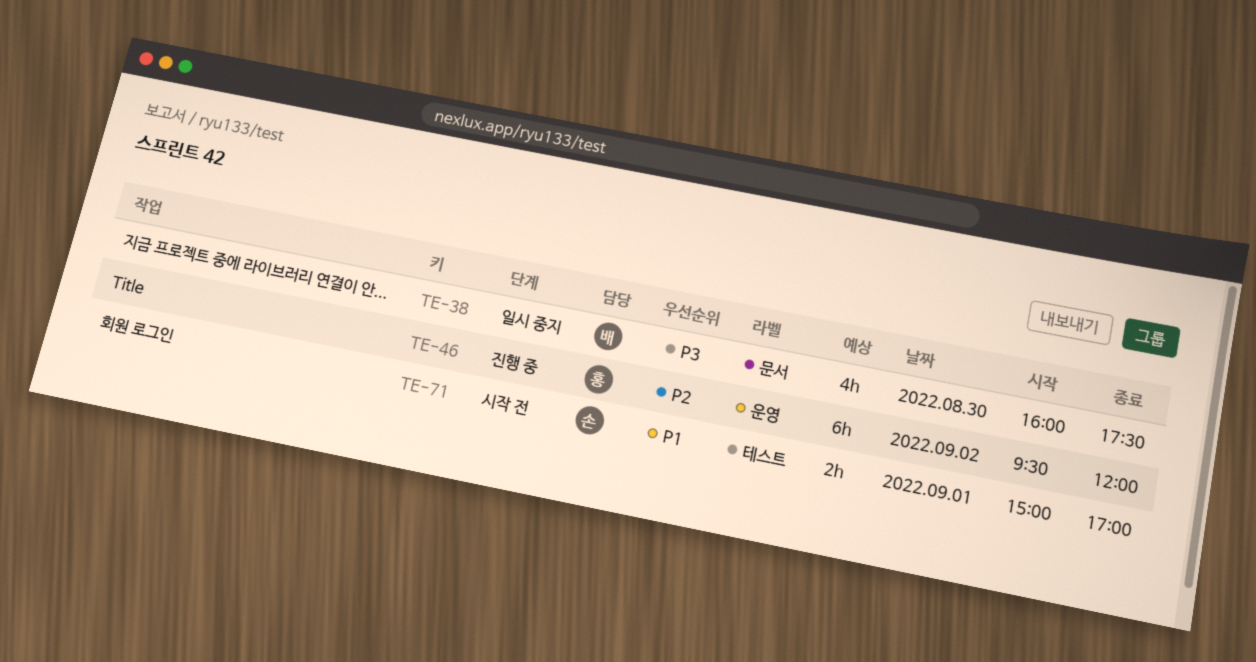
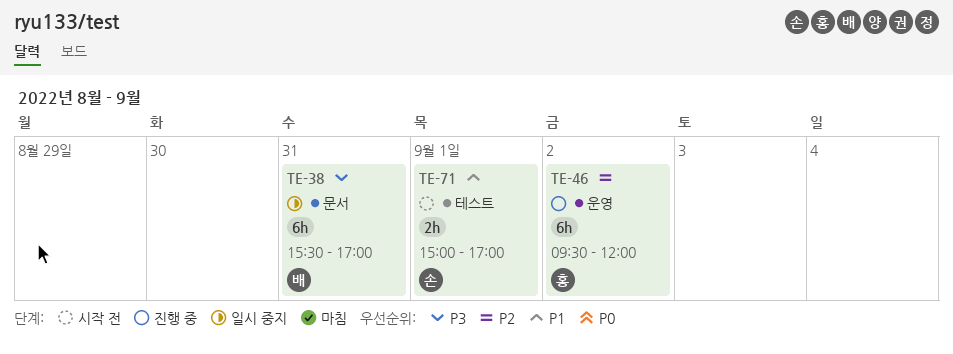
TE-38, estimate: 4h -> 6h
TE-38, day: Aug 30 -> Aug 31
TE-38, begins: 16:00 -> 15:30
TE-38, ends: 17:30 -> 17:00

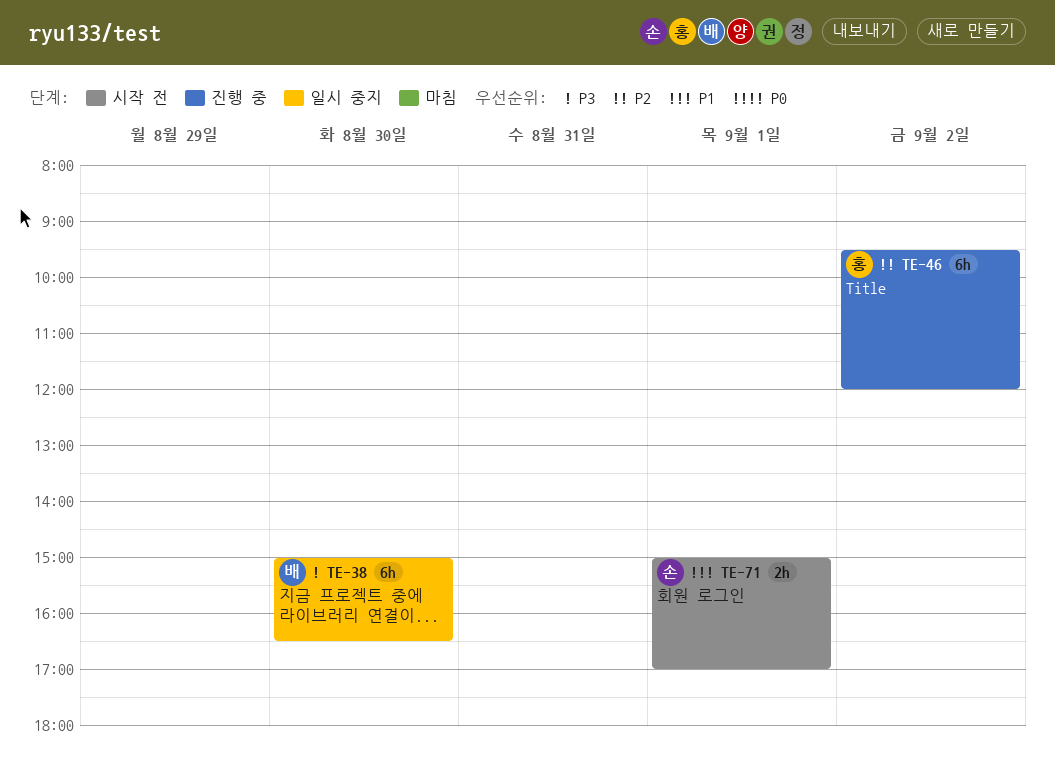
TE-38, day: Aug 31 -> Aug 30
TE-38, begins: 15:30 -> 15:00
TE-38, ends: 17:00 -> 16:30

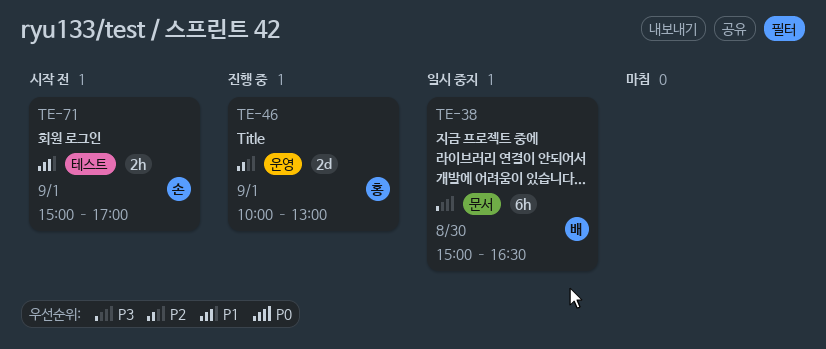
TE-46, estimate: 6h -> 2d
TE-46, day: Sep 2 -> Sep 1
TE-46, begins: 09:30 -> 10:00
TE-46, ends: 12:00 -> 13:00

